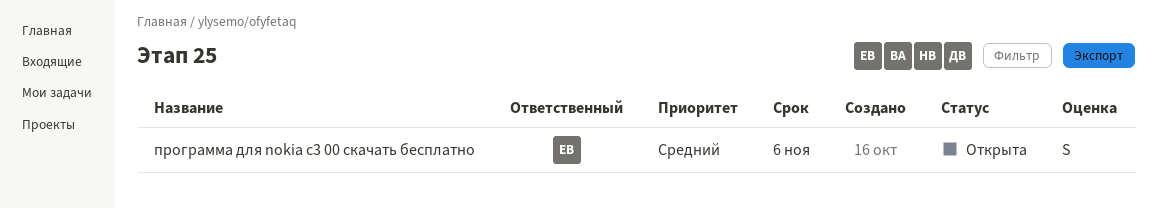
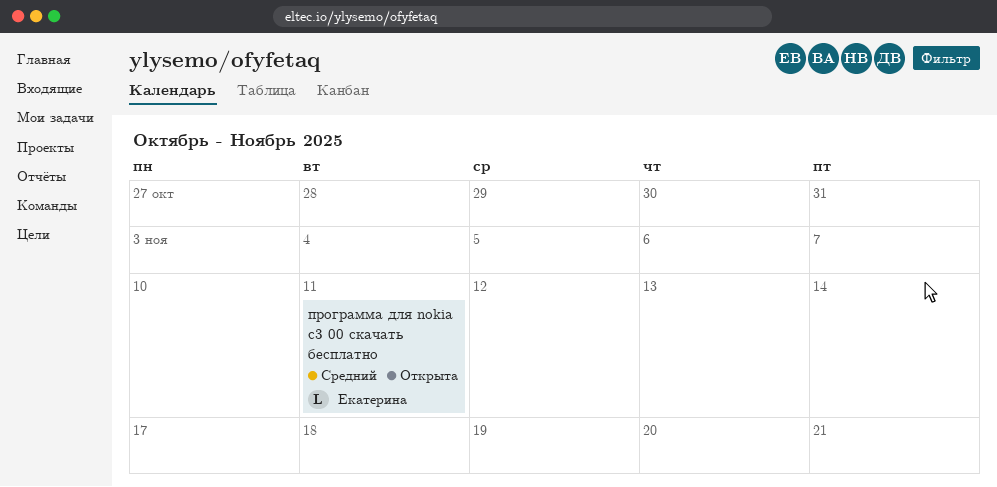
программа для nokia c3 00 скачать бесплатно, estimate: S -> L
программа для nokia c3 00 скачать бесплатно, due: Nov 6 -> Nov 11

